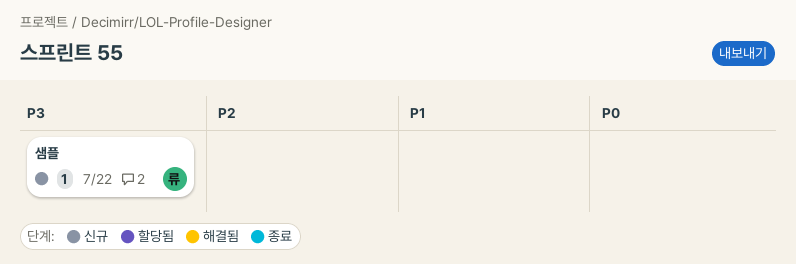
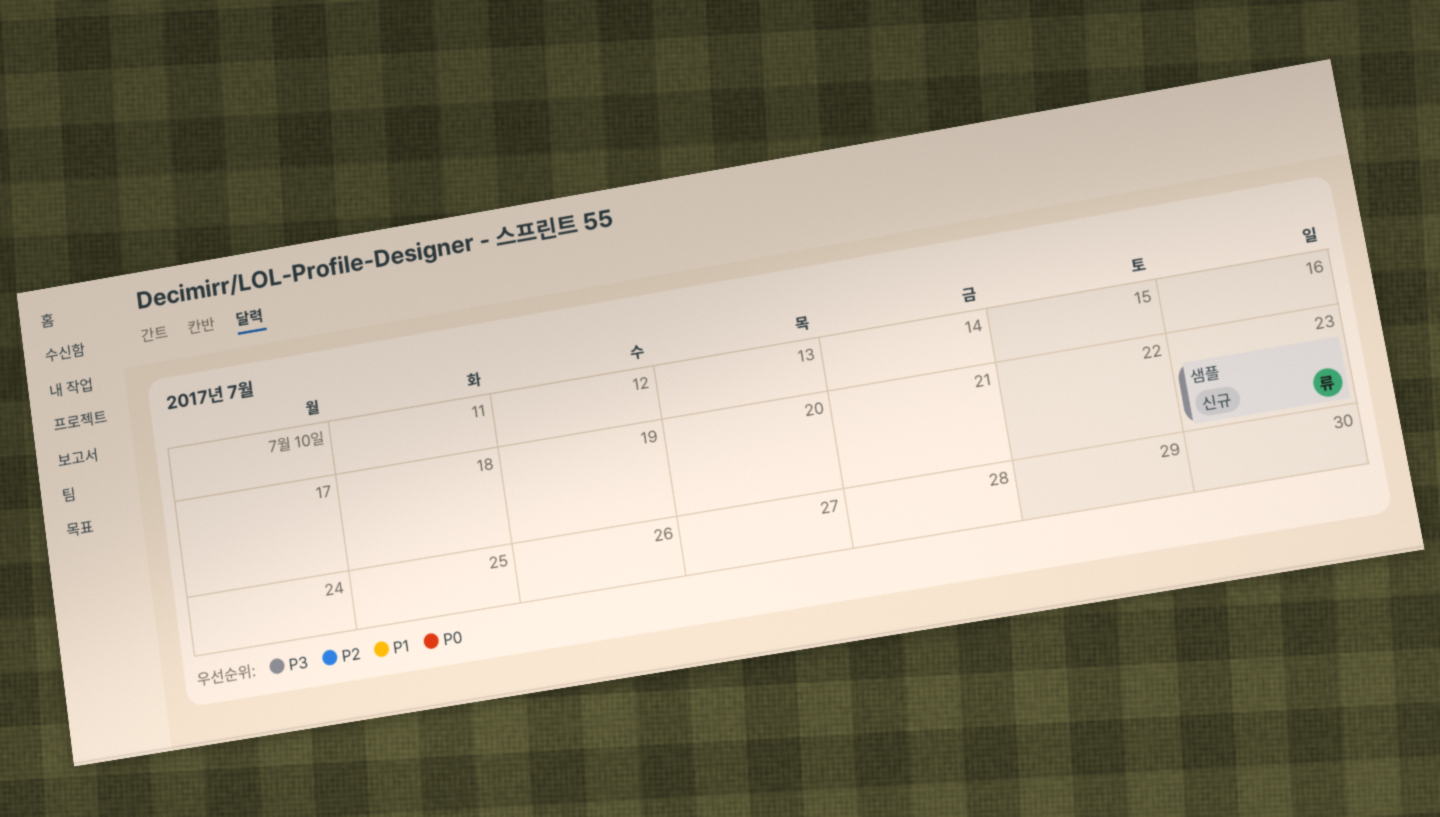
샘플, due: Jul 22 -> Jul 23

